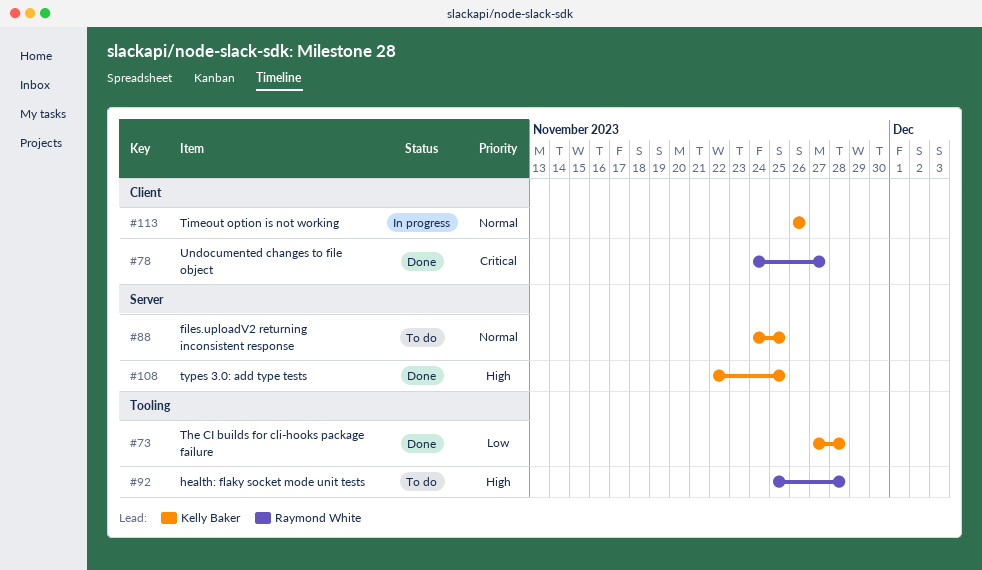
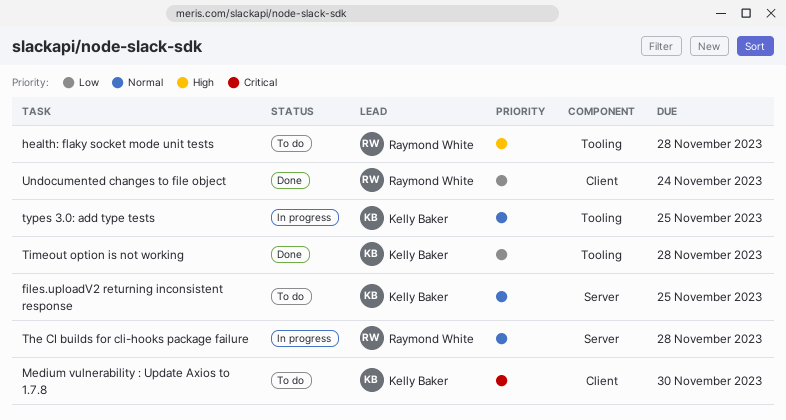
Medium vulnerability : Update Axios to 1.7.8: none -> present
The CI builds for cli-hooks package failure, status: Done -> In progress
The CI builds for cli-hooks package failure, owner: Kelly Baker -> Raymond White
The CI builds for cli-hooks package failure, priority: Low -> Normal
The CI builds for cli-hooks package failure, label: Tooling -> Server
Timeout option is not working, status: In progress -> Done
Timeout option is not working, priority: Normal -> Low
Timeout option is not working, label: Client -> Tooling
Timeout option is not working, due: Nov 26 -> Nov 28
types 3.0: add type tests, status: Done -> In progress
types 3.0: add type tests, priority: High -> Normal
types 3.0: add type tests, label: Server -> Tooling
Undocumented changes to file object, priority: Critical -> Low
Undocumented changes to file object, due: Nov 27 -> Nov 24

